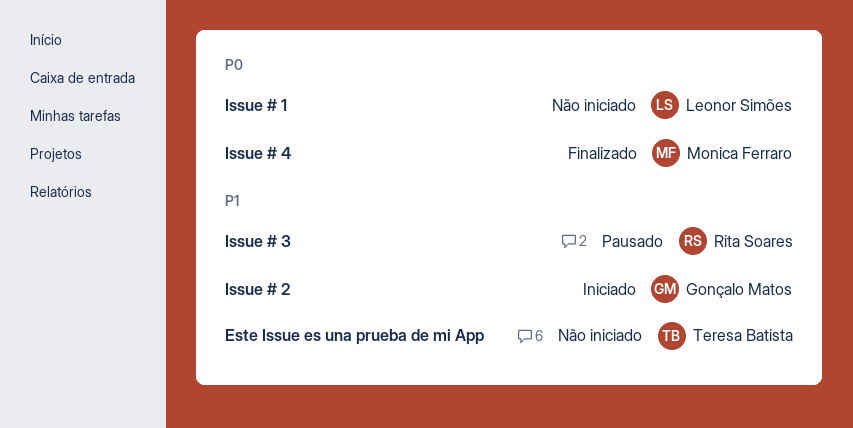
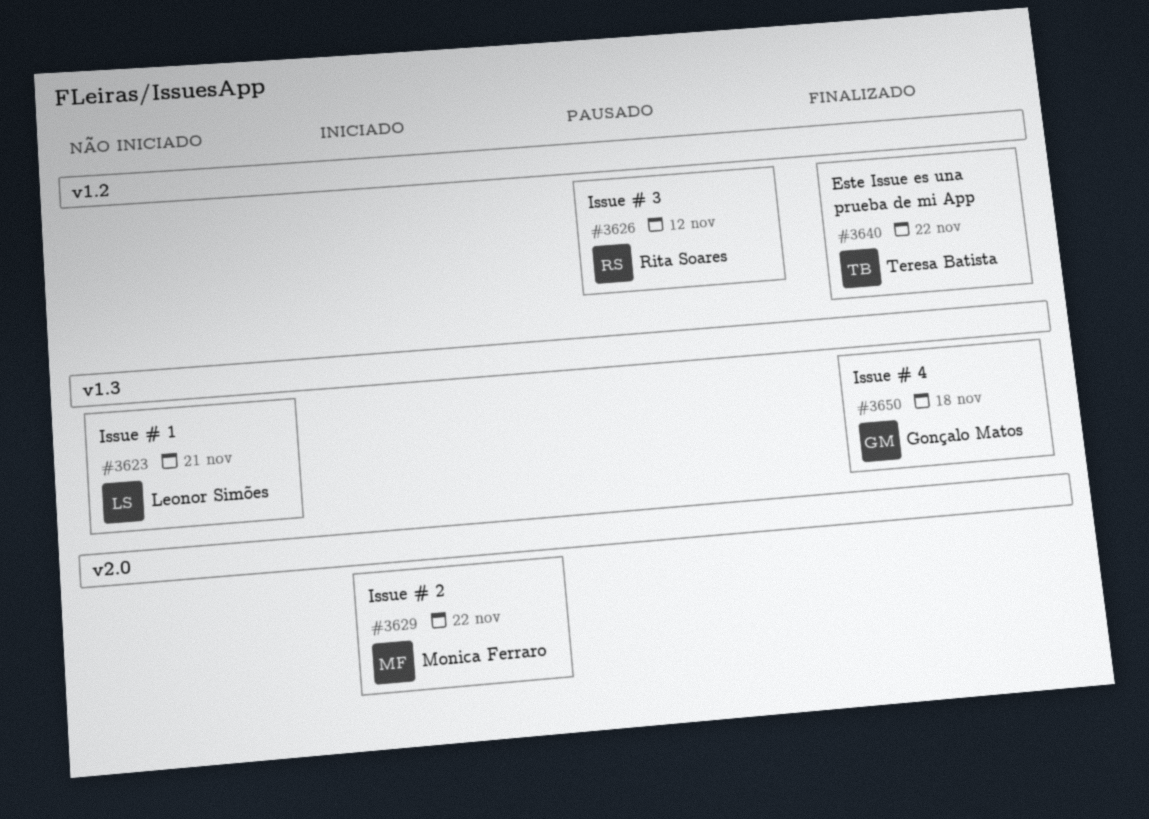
Este Issue es una prueba de mi App, status: Não iniciado -> Finalizado
Issue # 2, owner: Gonçalo Matos -> Monica Ferraro
Issue # 4, owner: Monica Ferraro -> Gonçalo Matos

